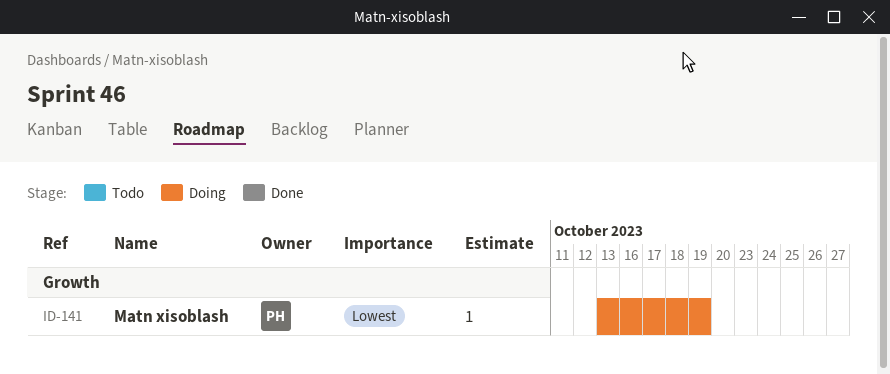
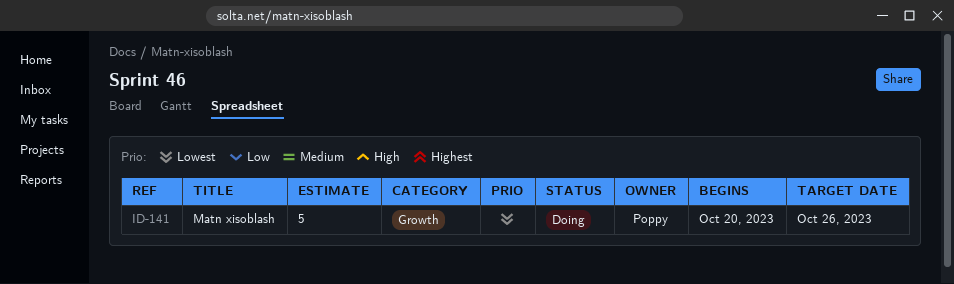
ID-141, estimate: 1 -> 5
ID-141, start: Oct 13 -> Oct 20
ID-141, due: Oct 19 -> Oct 26

